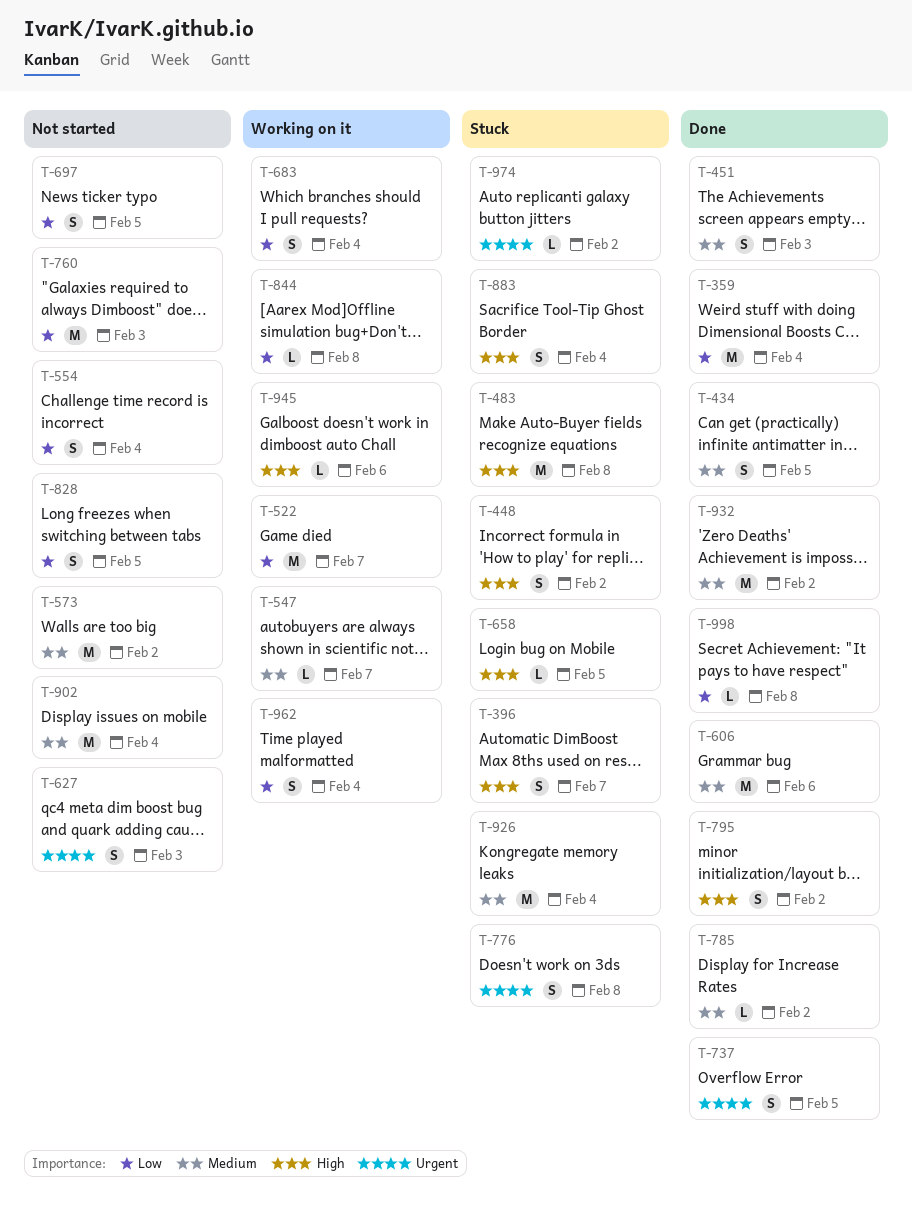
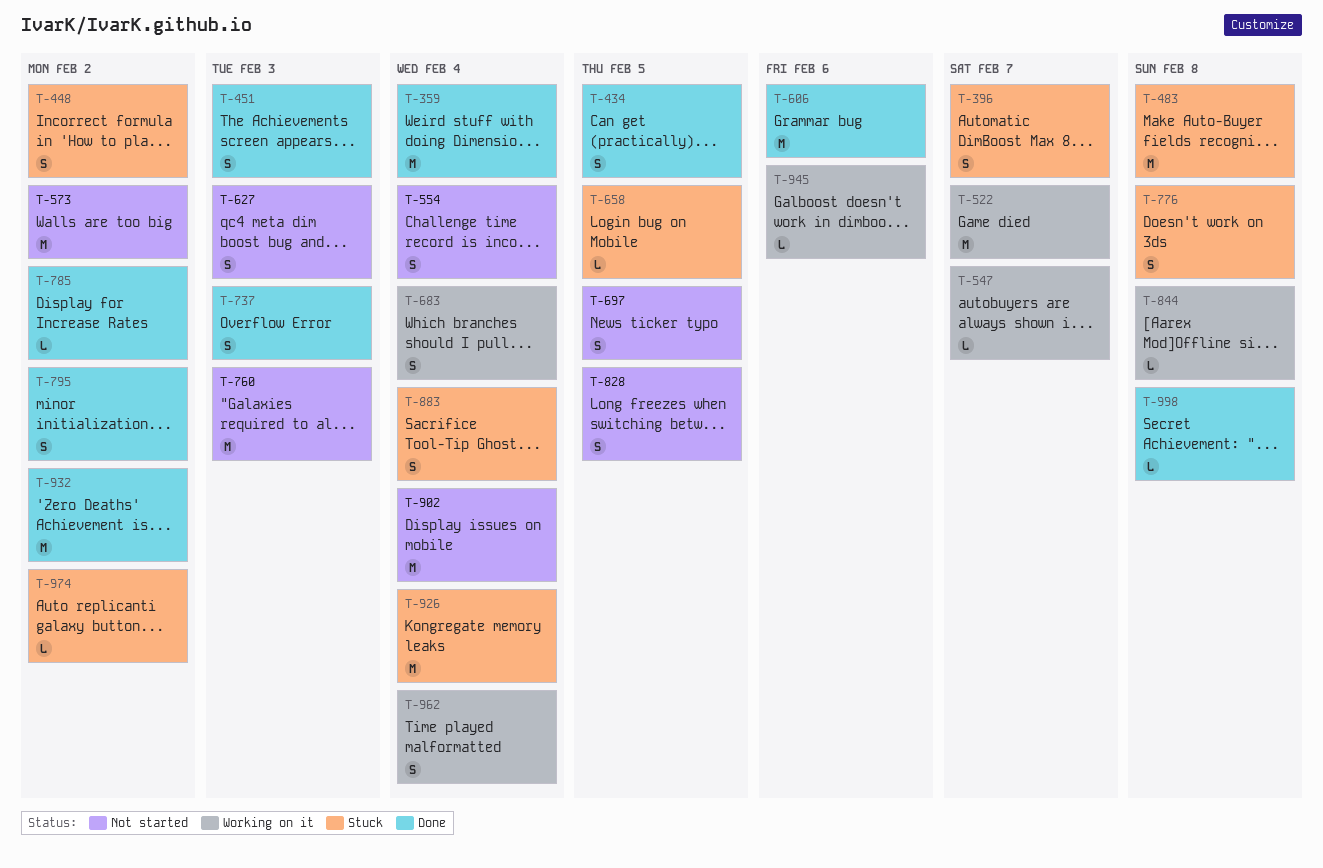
T-737, due: Feb 5 -> Feb 3

